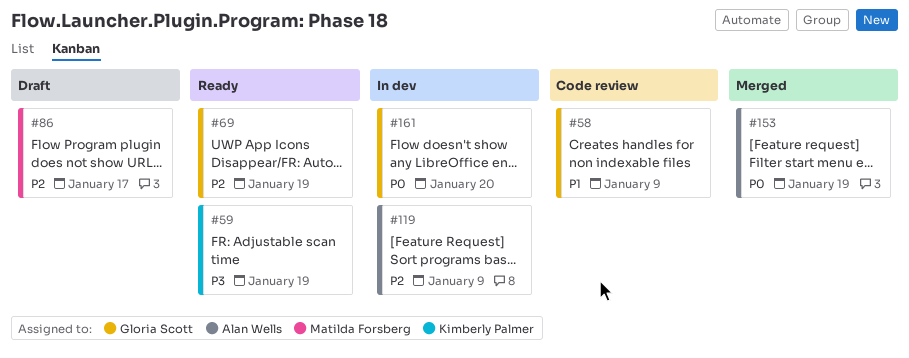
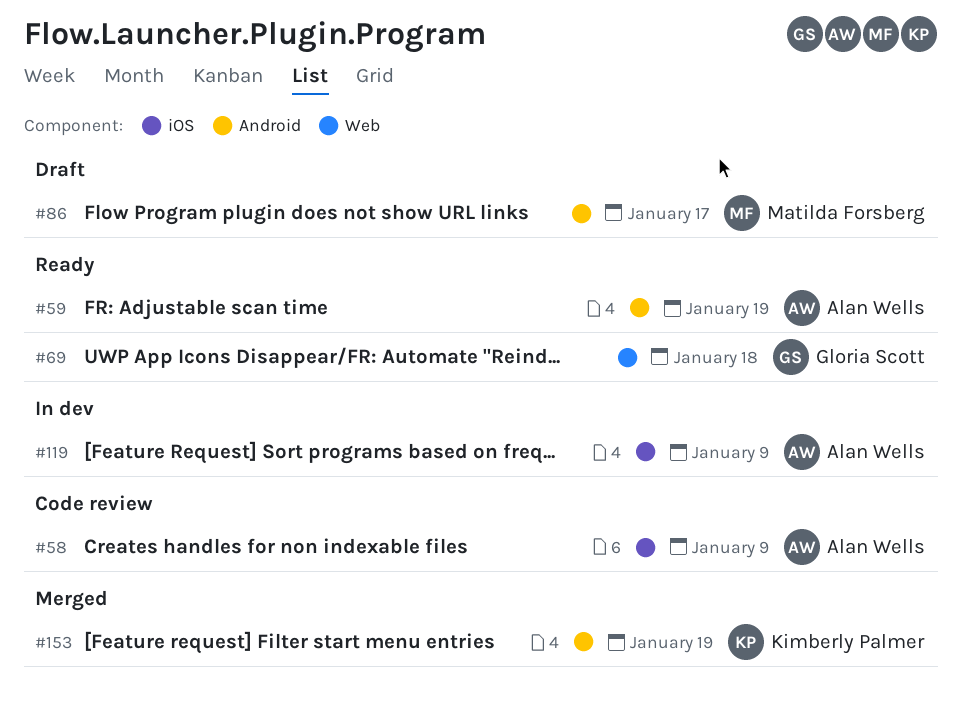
#58, owner: Gloria Scott -> Alan Wells
#59, owner: Kimberly Palmer -> Alan Wells
#69, due: Jan 19 -> Jan 18
#153, owner: Alan Wells -> Kimberly Palmer
#161: present -> none

